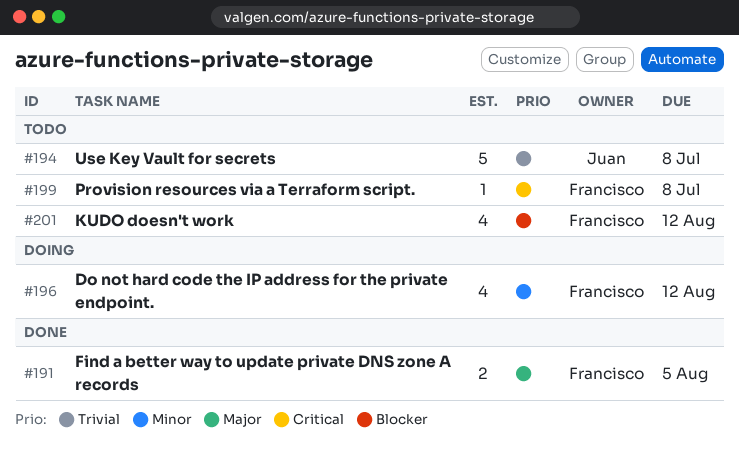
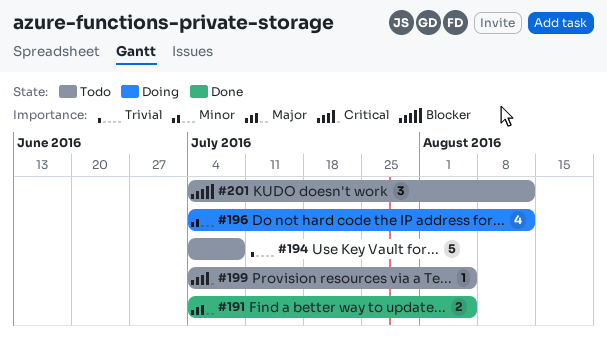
#199, due: Jul 8 -> Aug 5
#201, estimate: 4 -> 3

